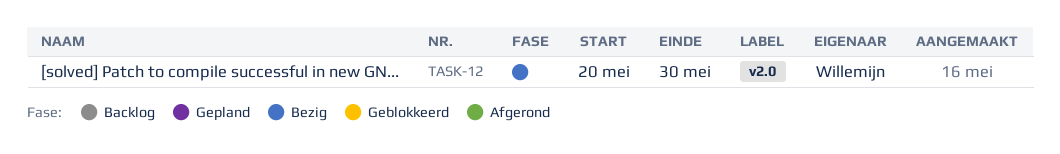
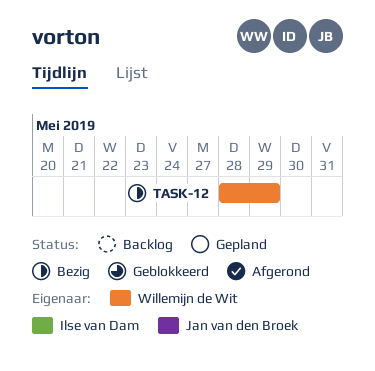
TASK-12, start: May 20 -> May 28
TASK-12, due: May 30 -> May 29

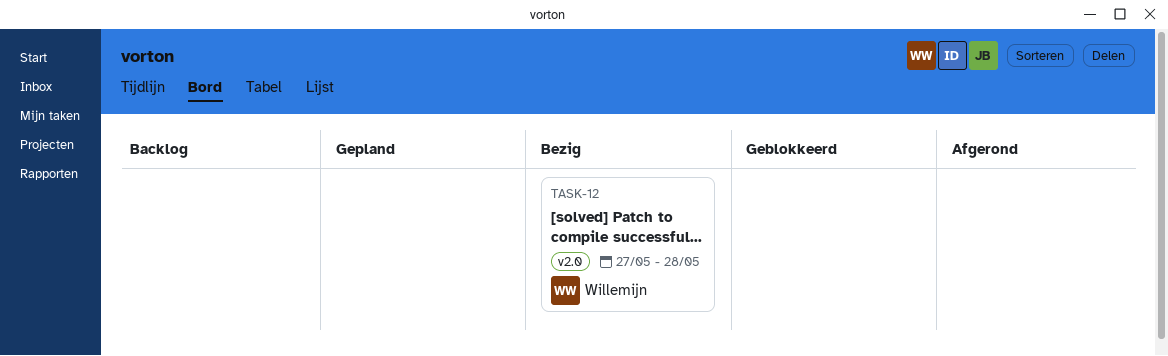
TASK-12, start: May 28 -> May 27
TASK-12, due: May 29 -> May 28

